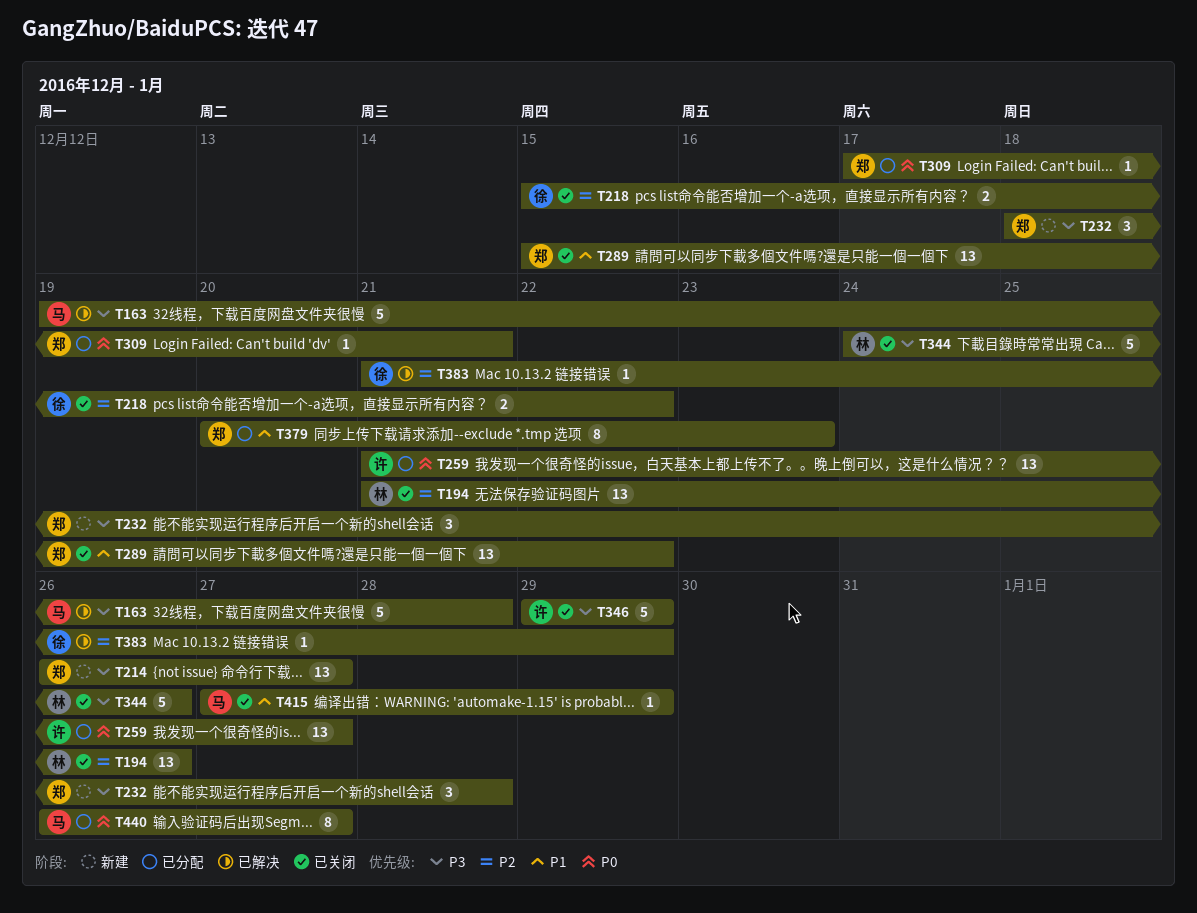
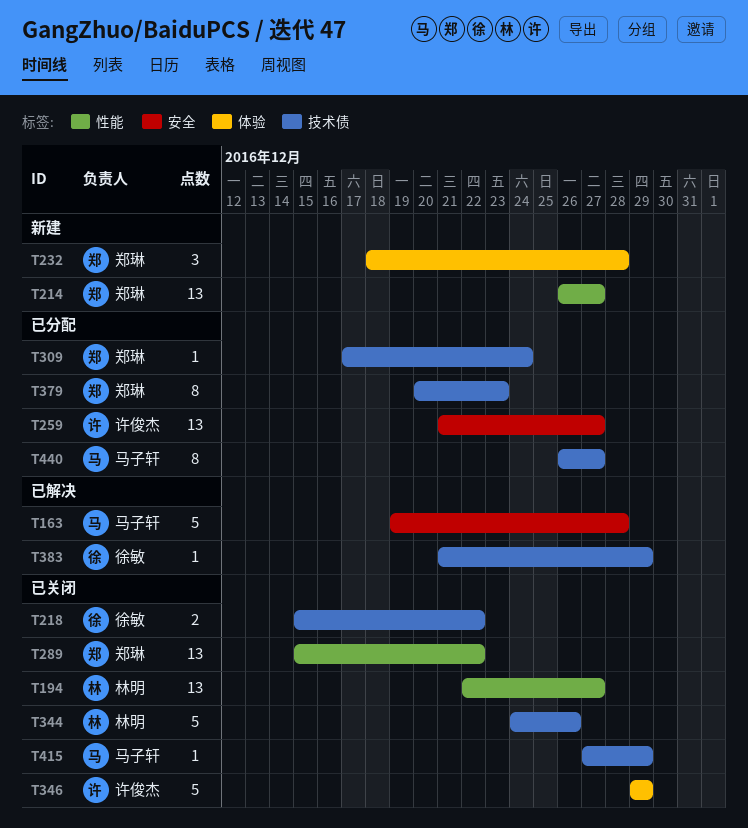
T194, start: Dec 21 -> Dec 22
T194, due: Dec 26 -> Dec 27
T309, due: Dec 21 -> Dec 24

